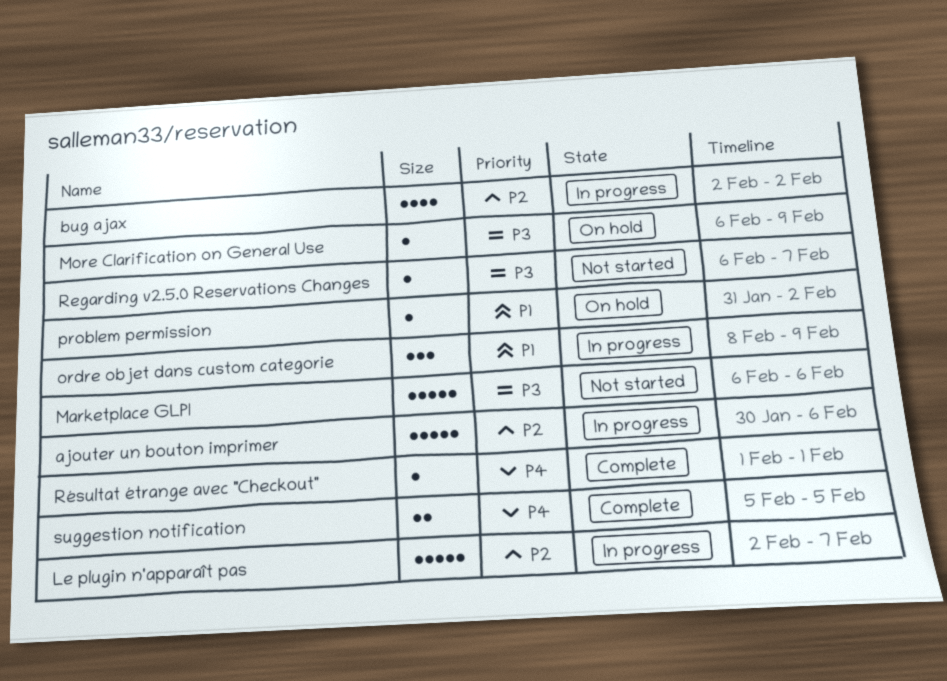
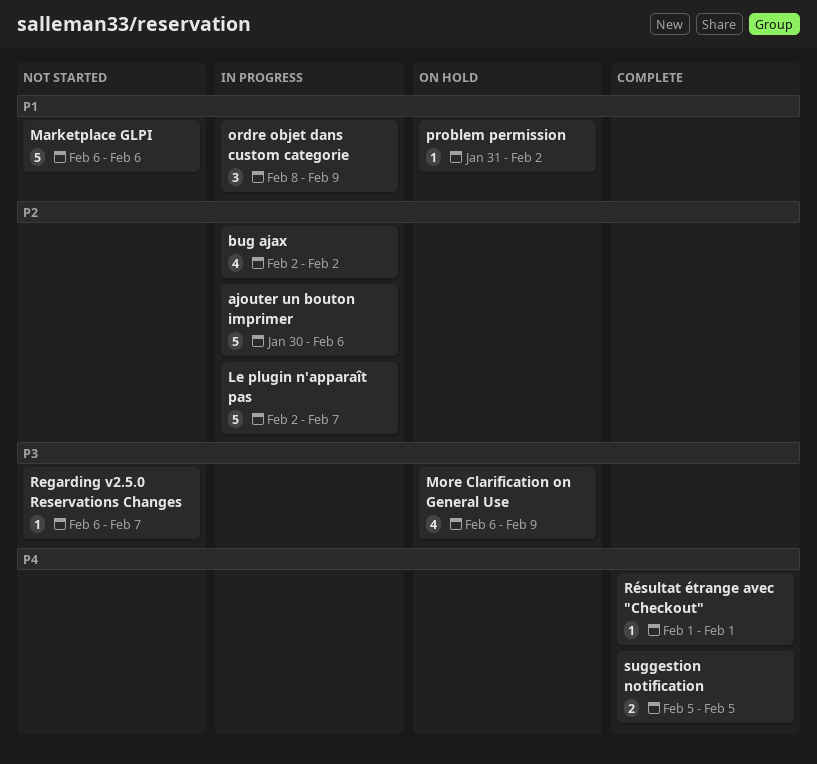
Marketplace GLPI, priority: P3 -> P1
More Clarification on General Use, estimate: 1 -> 4

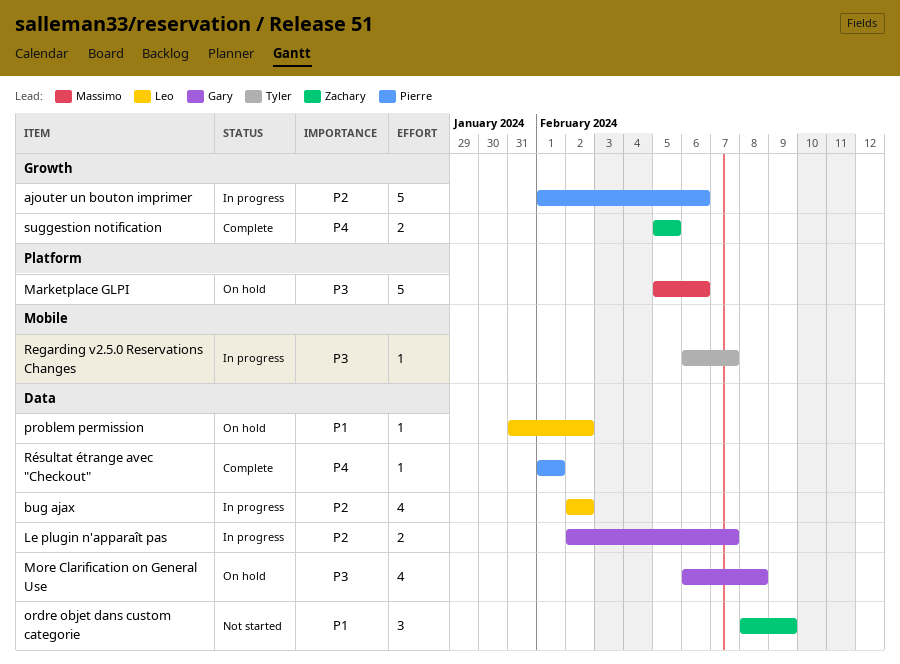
ajouter un bouton imprimer, start: Jan 30 -> Feb 1
Le plugin n'apparaît pas, estimate: 5 -> 2
Marketplace GLPI, status: Not started -> On hold
Marketplace GLPI, priority: P1 -> P3
Marketplace GLPI, start: Feb 6 -> Feb 5
More Clarification on General Use, due: Feb 9 -> Feb 8
ordre objet dans custom categorie, status: In progress -> Not started
Regarding v2.5.0 Reservations Changes, status: Not started -> In progress

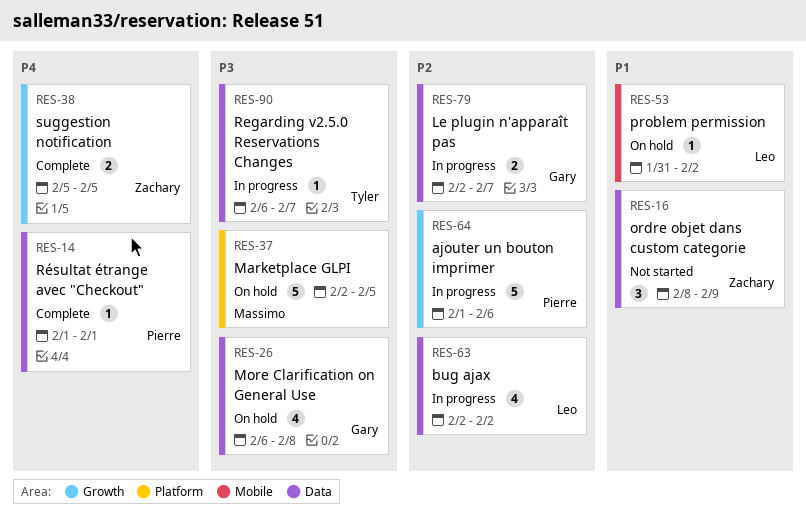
Marketplace GLPI, start: Feb 5 -> Feb 2
Marketplace GLPI, due: Feb 6 -> Feb 5
problem permission, label: Data -> Mobile
Regarding v2.5.0 Reservations Changes, label: Mobile -> Data

